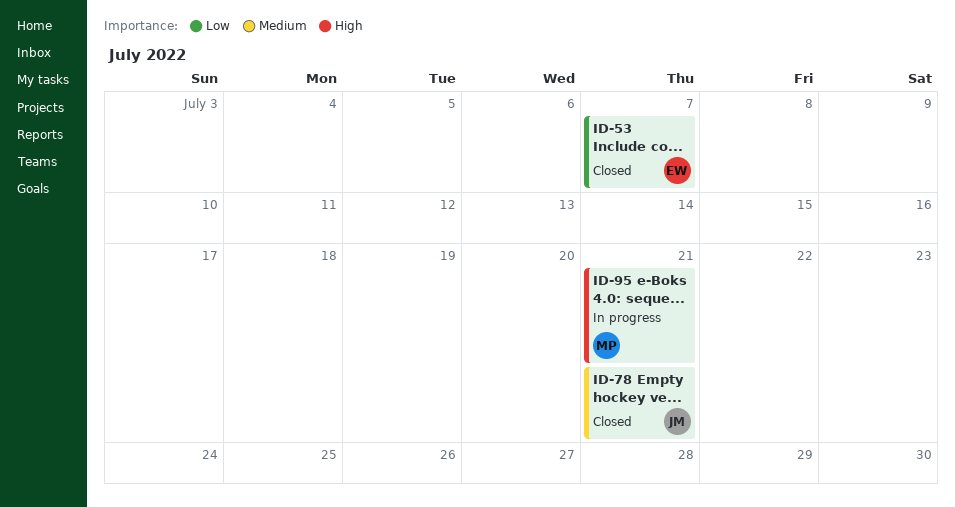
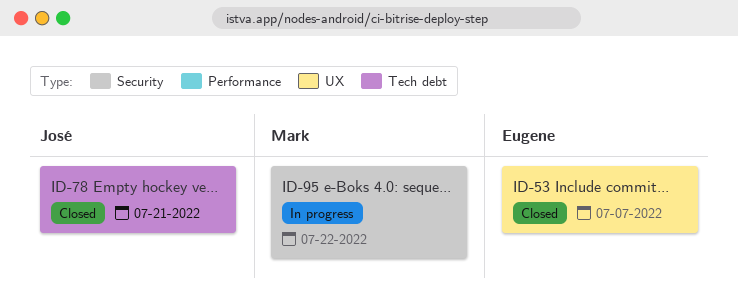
ID-95, due: Jul 21 -> Jul 22

